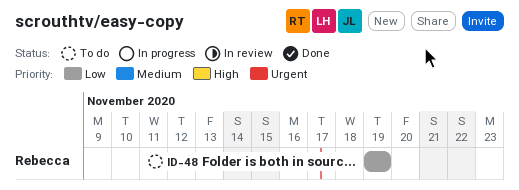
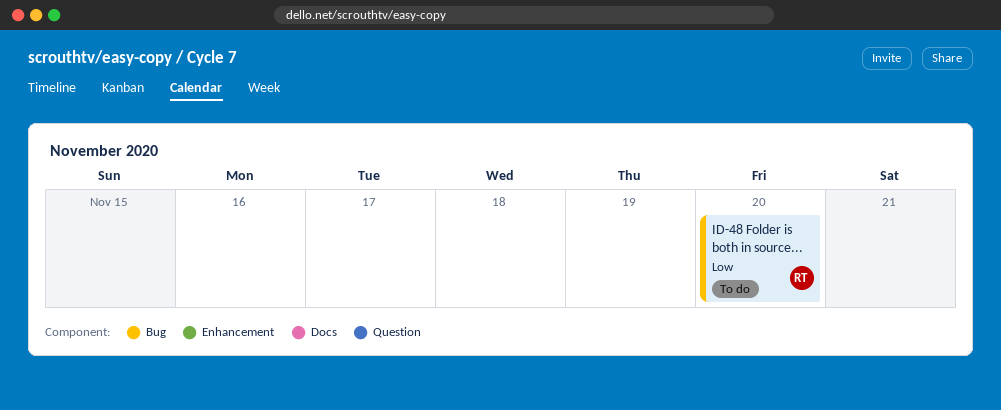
ID-48, due: Nov 19 -> Nov 20

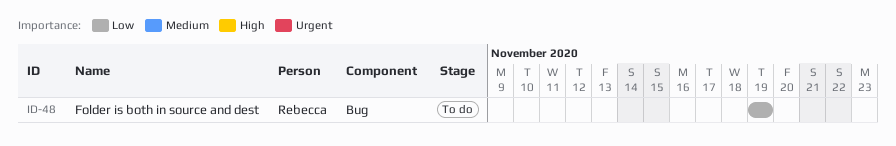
ID-48, due: Nov 20 -> Nov 19

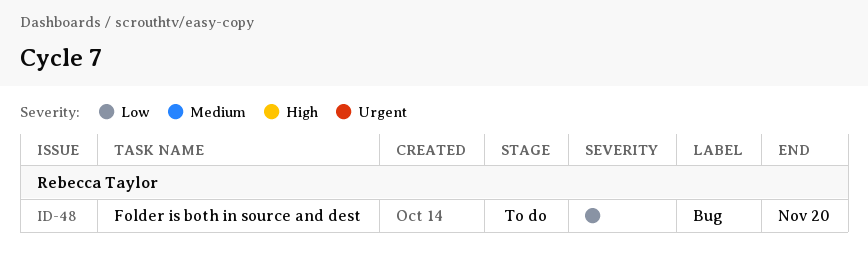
ID-48, due: Nov 19 -> Nov 20

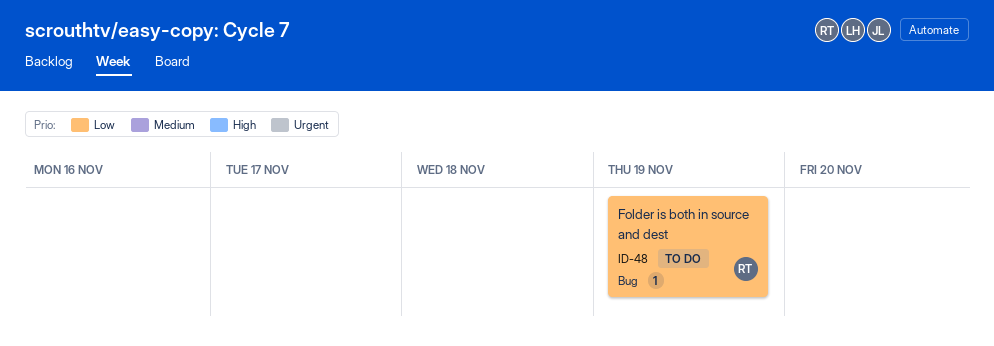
ID-48, due: Nov 20 -> Nov 19

